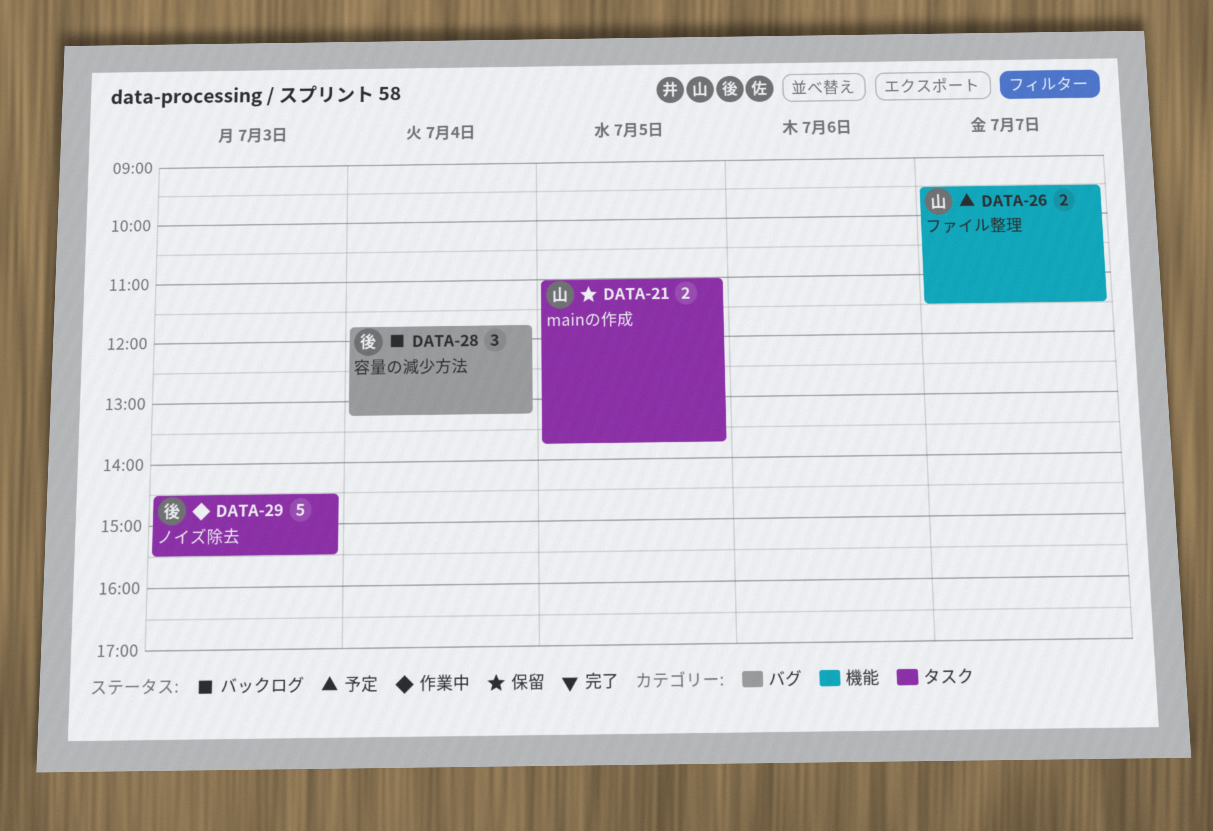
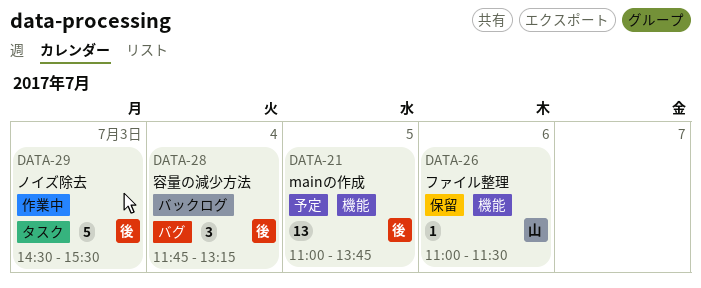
DATA-21, status: 保留 -> 予定
DATA-21, owner: 山 -> 後
DATA-21, label: タスク -> 機能
DATA-21, estimate: 2 -> 13
DATA-26, status: 予定 -> 保留
DATA-26, estimate: 2 -> 1
DATA-26, day: Jul 7 -> Jul 6
DATA-26, begins: 09:30 -> 11:00

